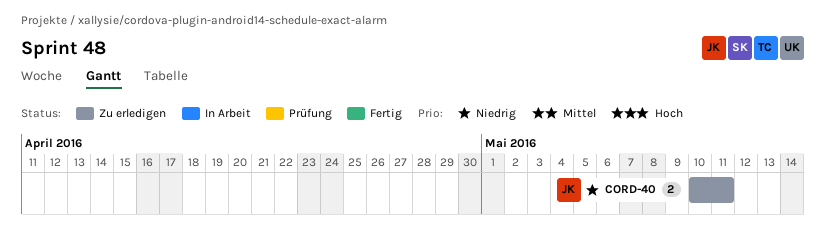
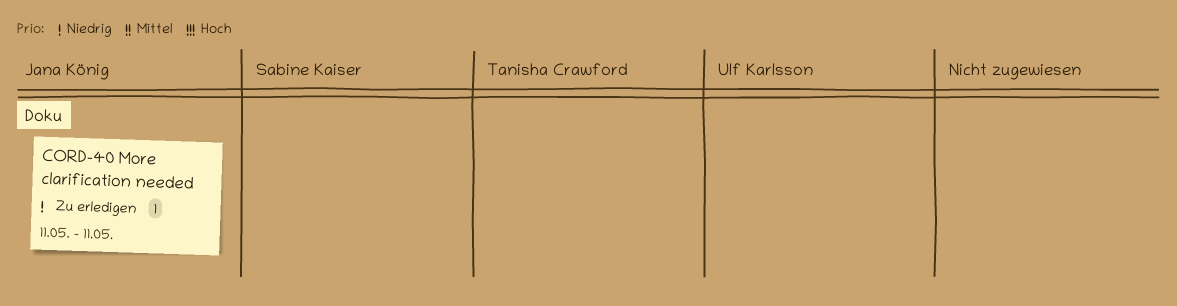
CORD-40, estimate: 2 -> 1
CORD-40, start: May 10 -> May 11

